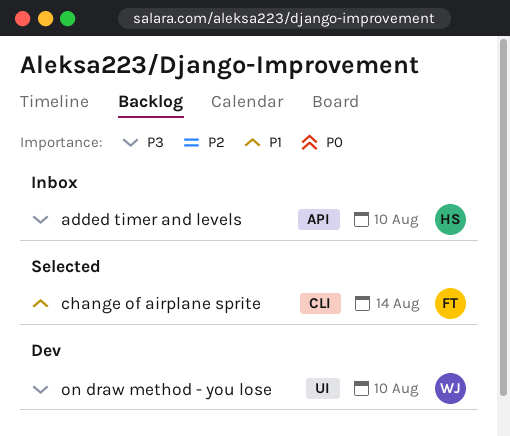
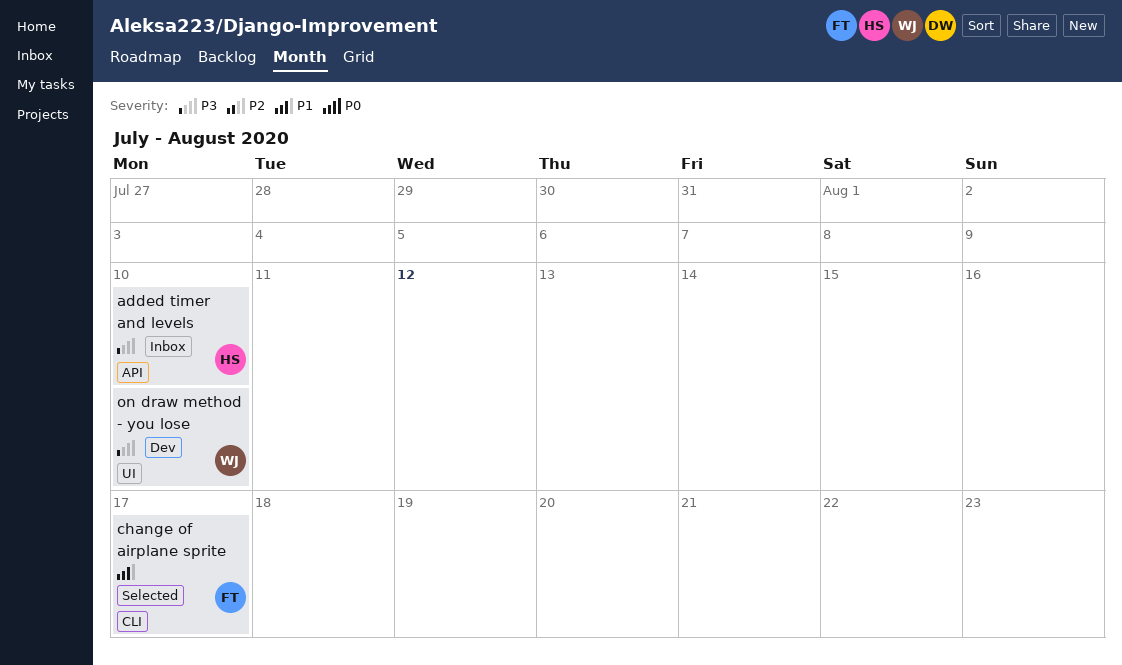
change of airplane sprite, due: Aug 14 -> Aug 17

